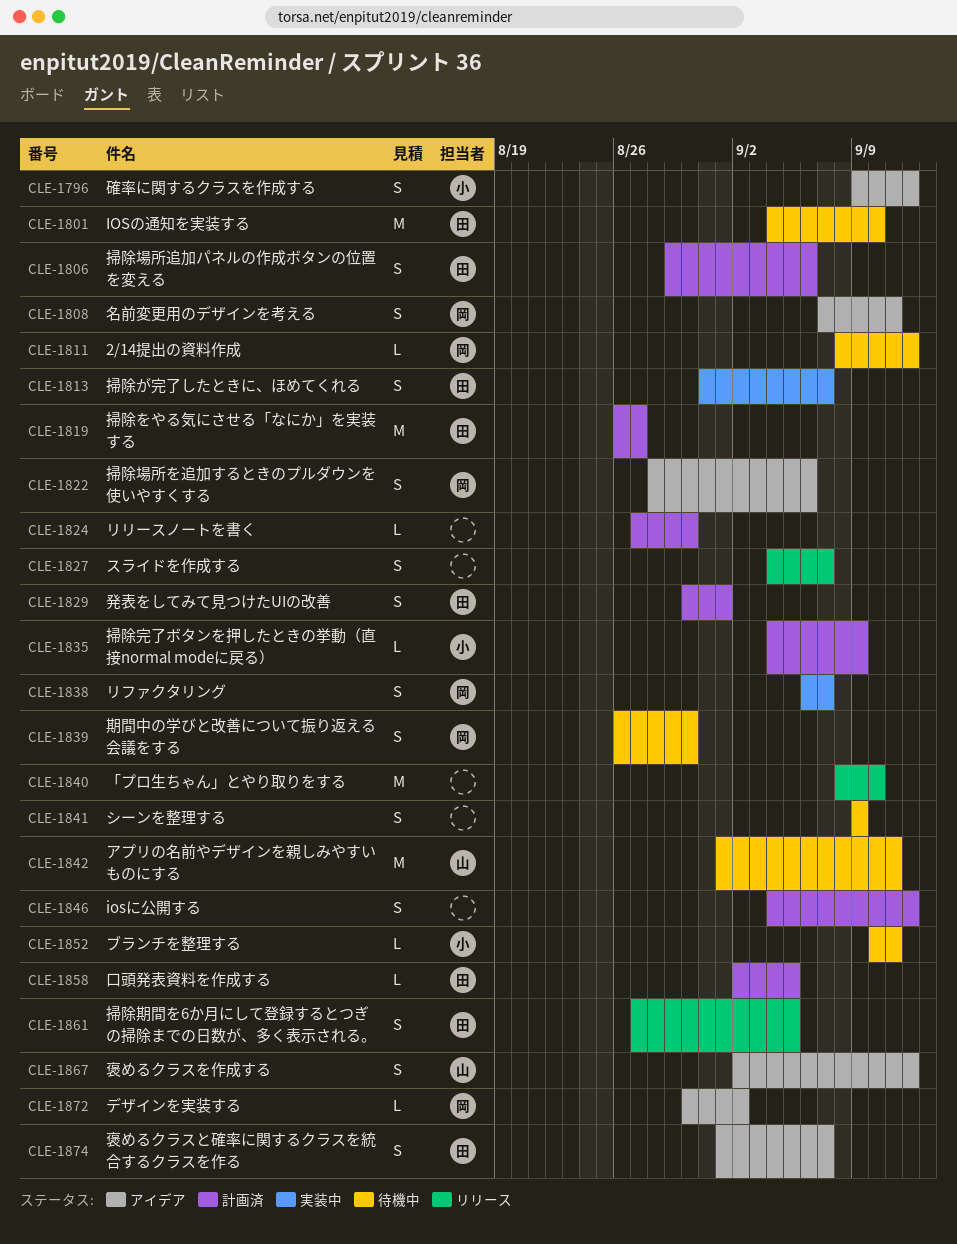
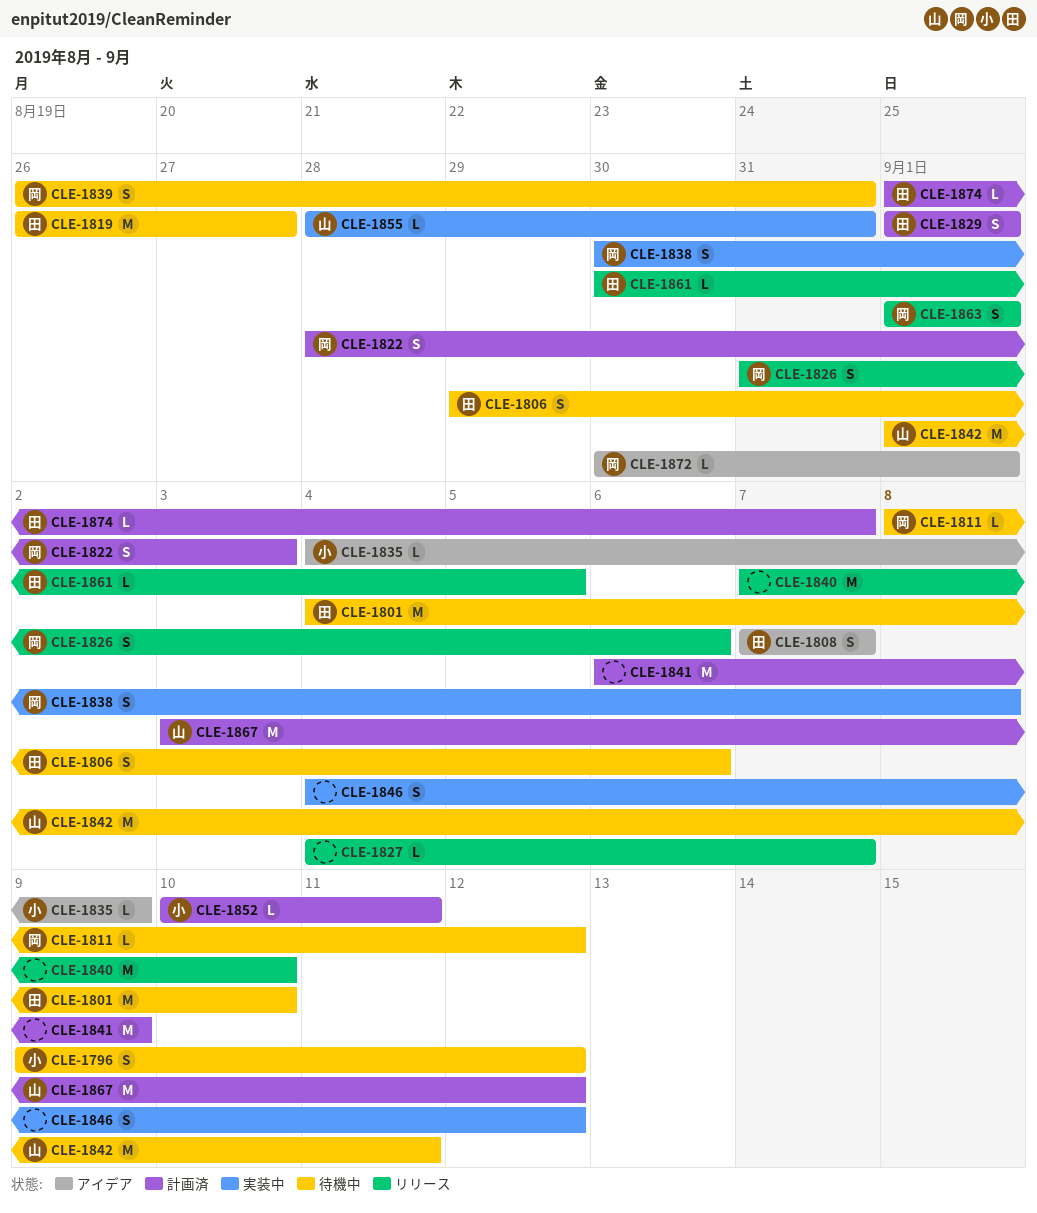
CLE-1796, status: アイデア -> 待機中
CLE-1806, status: 計画済 -> 待機中
CLE-1808, owner: 岡 -> 田
CLE-1808, due: Sep 11 -> Sep 7
CLE-1813: present -> none
CLE-1819, status: 計画済 -> 待機中
CLE-1822, status: アイデア -> 計画済
CLE-1822, due: Sep 6 -> Sep 3
CLE-1824: present -> none
CLE-1826: none -> present
CLE-1827, estimate: S -> L
CLE-1829, start: Aug 30 -> Sep 1
CLE-1835, status: 計画済 -> アイデア
CLE-1838, start: Sep 6 -> Aug 30
CLE-1838, due: Sep 7 -> Sep 8
CLE-1839, due: Aug 30 -> Aug 31
CLE-1840, start: Sep 8 -> Sep 7
CLE-1841, status: 待機中 -> 計画済
CLE-1841, estimate: S -> M
CLE-1841, start: Sep 9 -> Sep 6
CLE-1846, status: 計画済 -> 実装中
CLE-1852, status: 待機中 -> 計画済
CLE-1855: none -> present
CLE-1858: present -> none
CLE-1861, estimate: S -> L
CLE-1861, start: Aug 27 -> Aug 30
CLE-1863: none -> present
CLE-1867, status: アイデア -> 計画済
CLE-1867, estimate: S -> M
CLE-1867, start: Sep 2 -> Sep 3
CLE-1872, due: Sep 2 -> Sep 1
CLE-1874, status: アイデア -> 計画済
CLE-1874, estimate: S -> L

